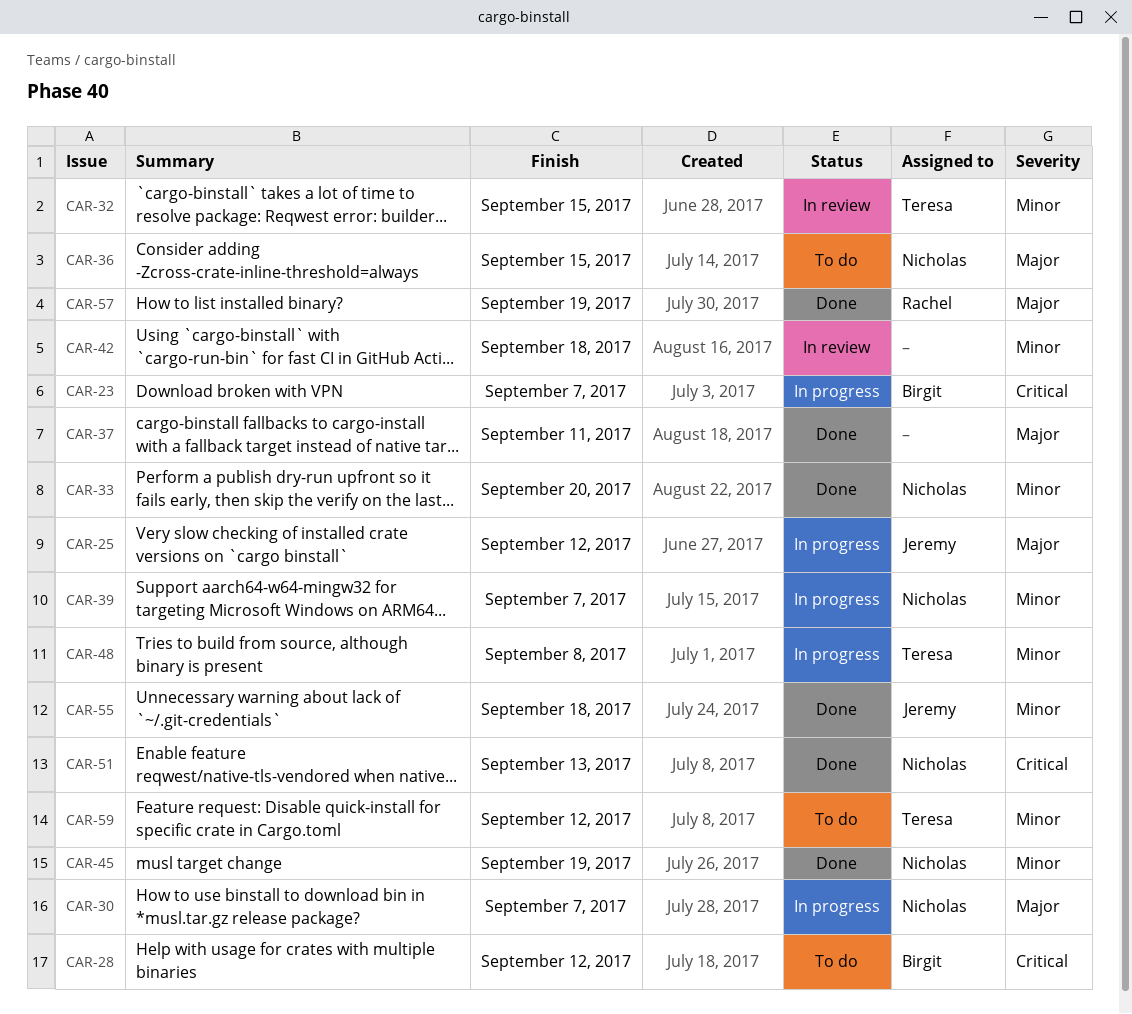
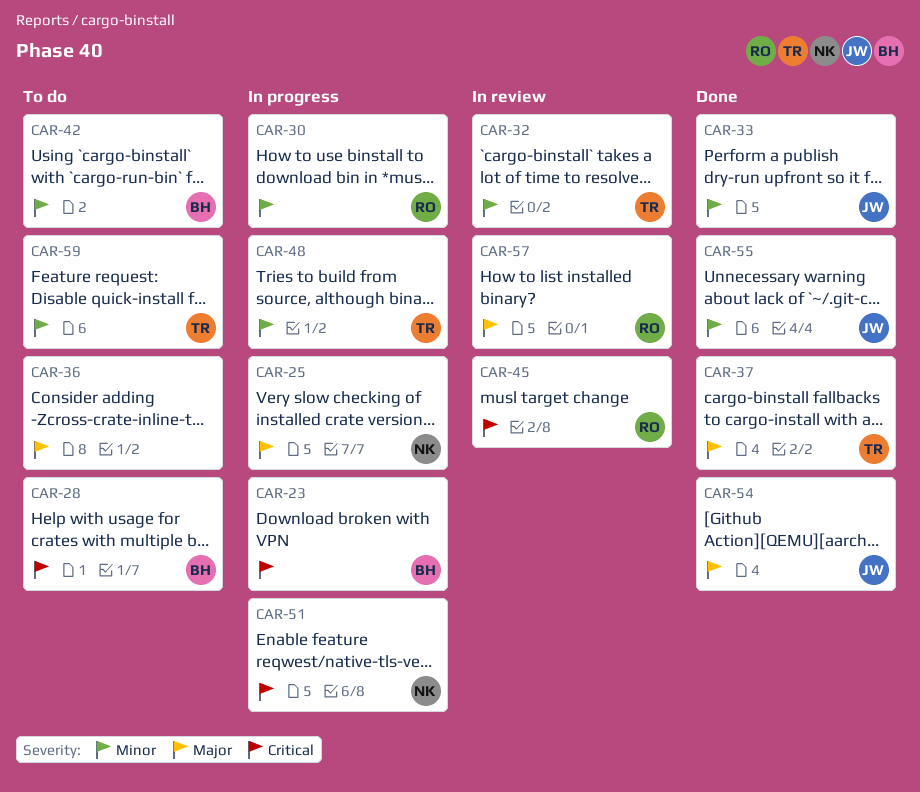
CAR-25, owner: Jeremy -> Nicholas
CAR-30, owner: Nicholas -> Rachel
CAR-30, priority: Major -> Minor
CAR-33, owner: Nicholas -> Jeremy
CAR-36, owner: Nicholas -> none
CAR-37, owner: none -> Teresa
CAR-39: present -> none
CAR-42, status: In review -> To do
CAR-42, owner: none -> Birgit
CAR-45, status: Done -> In review
CAR-45, owner: Nicholas -> Rachel
CAR-45, priority: Minor -> Critical
CAR-51, status: Done -> In progress
CAR-54: none -> present
CAR-57, status: Done -> In review

